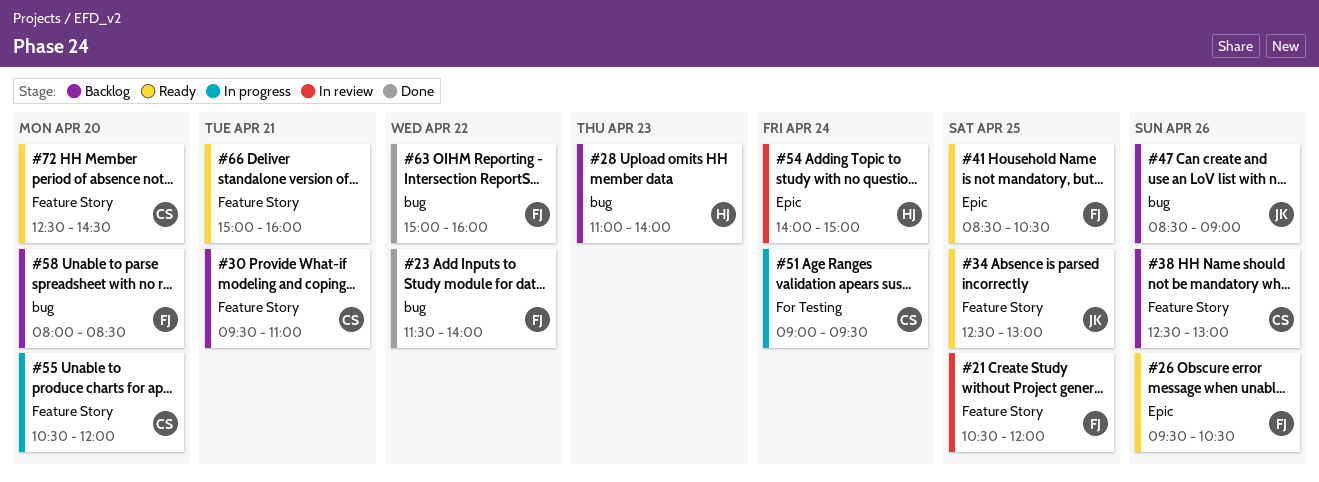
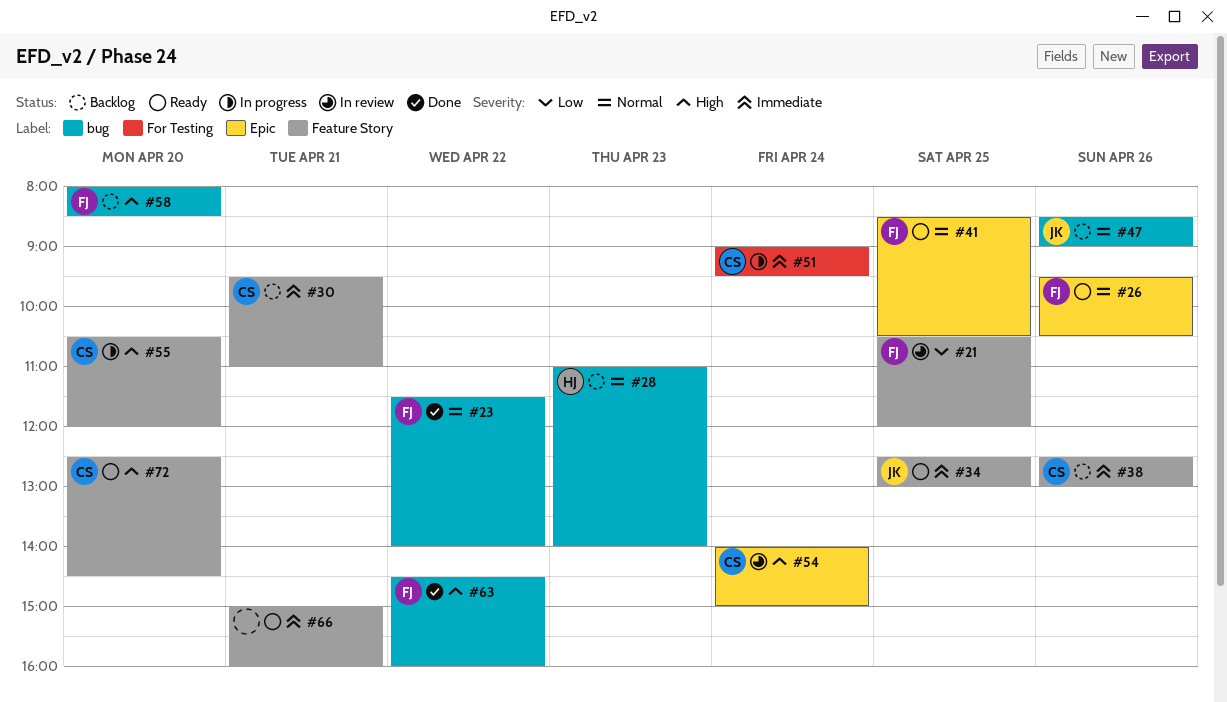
#54, owner: HJ -> CS
#63, begins: 15:00 -> 14:30

